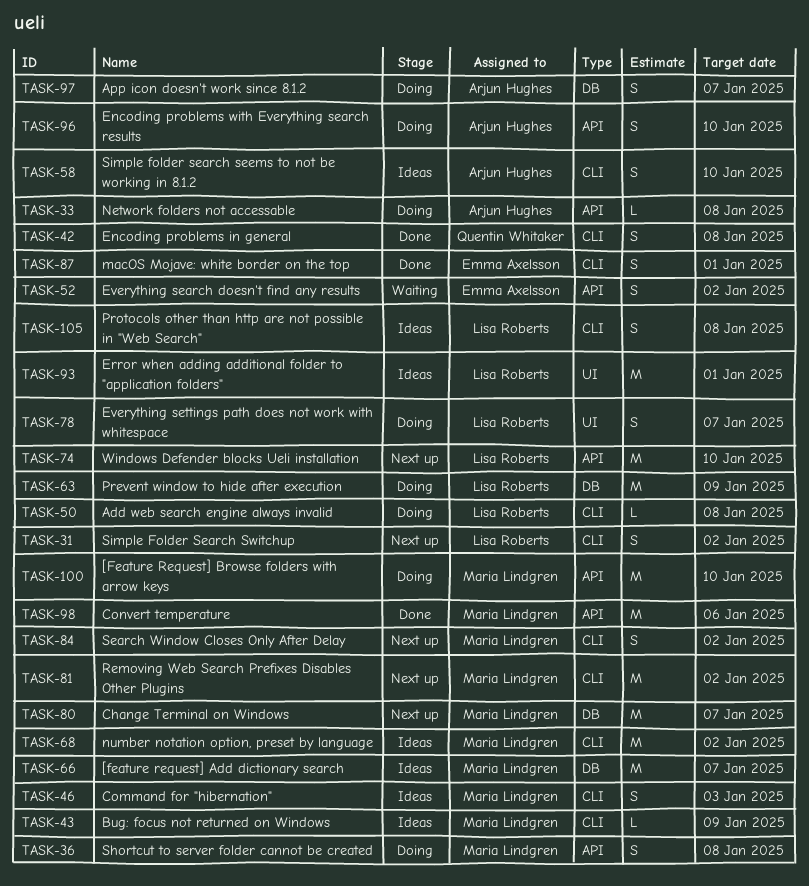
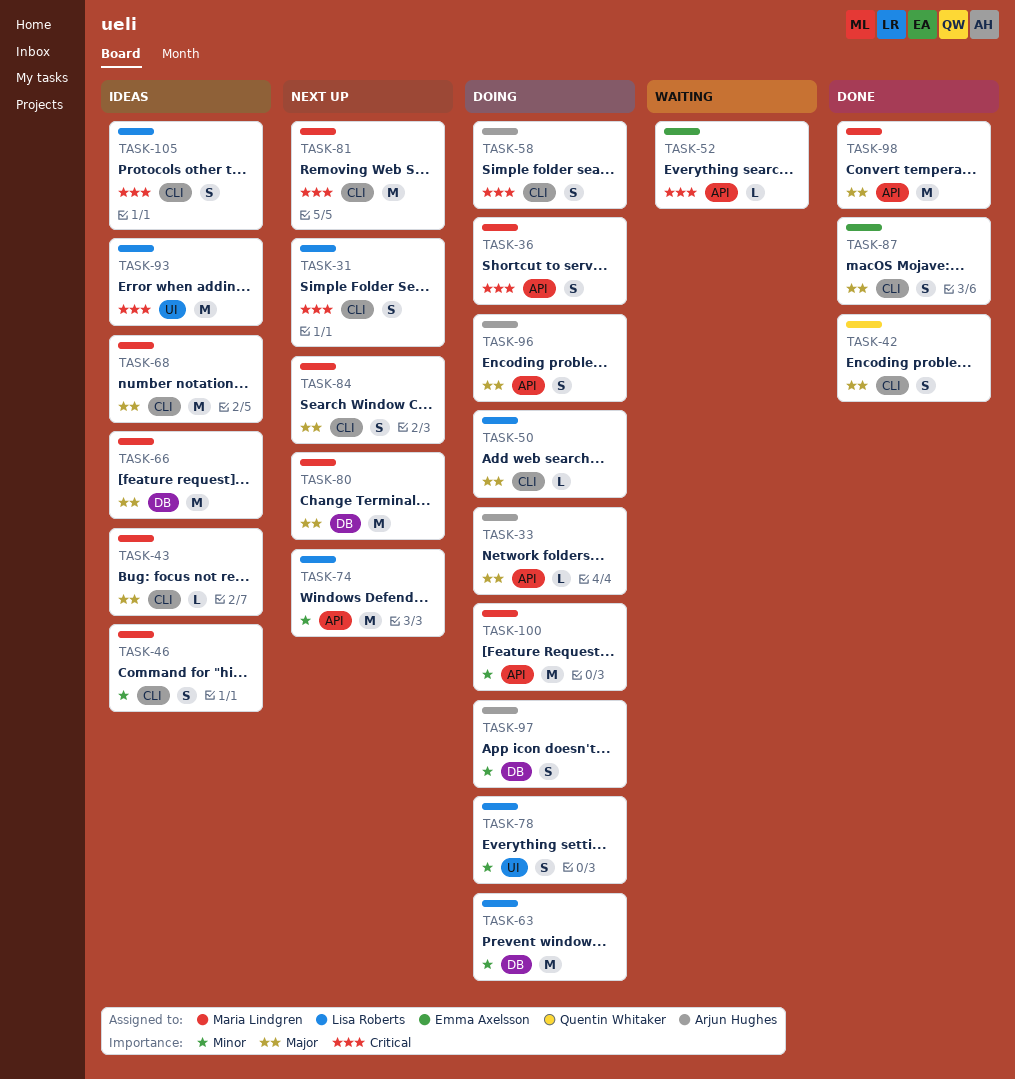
TASK-52, estimate: S -> L
TASK-58, status: Ideas -> Doing

